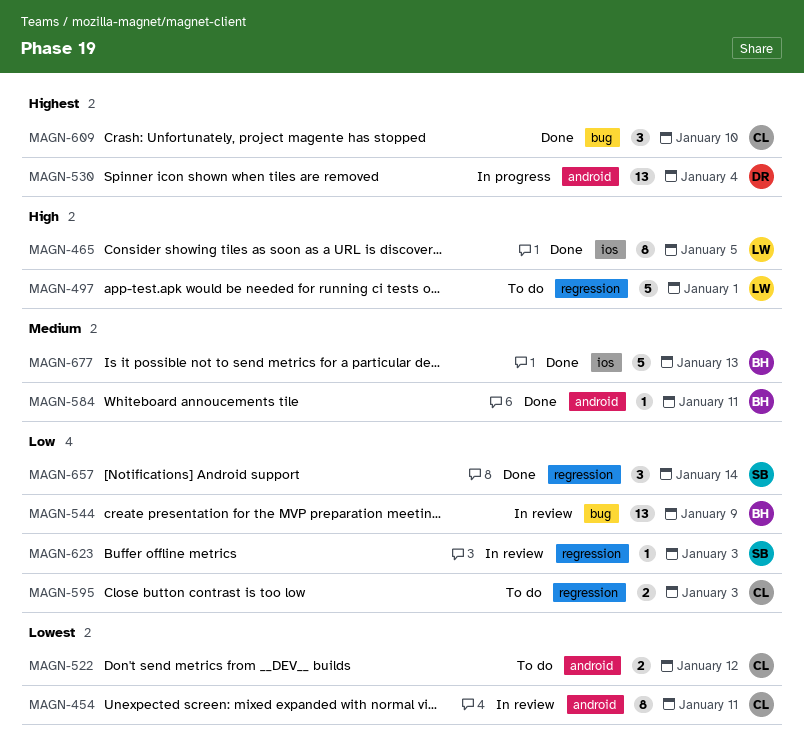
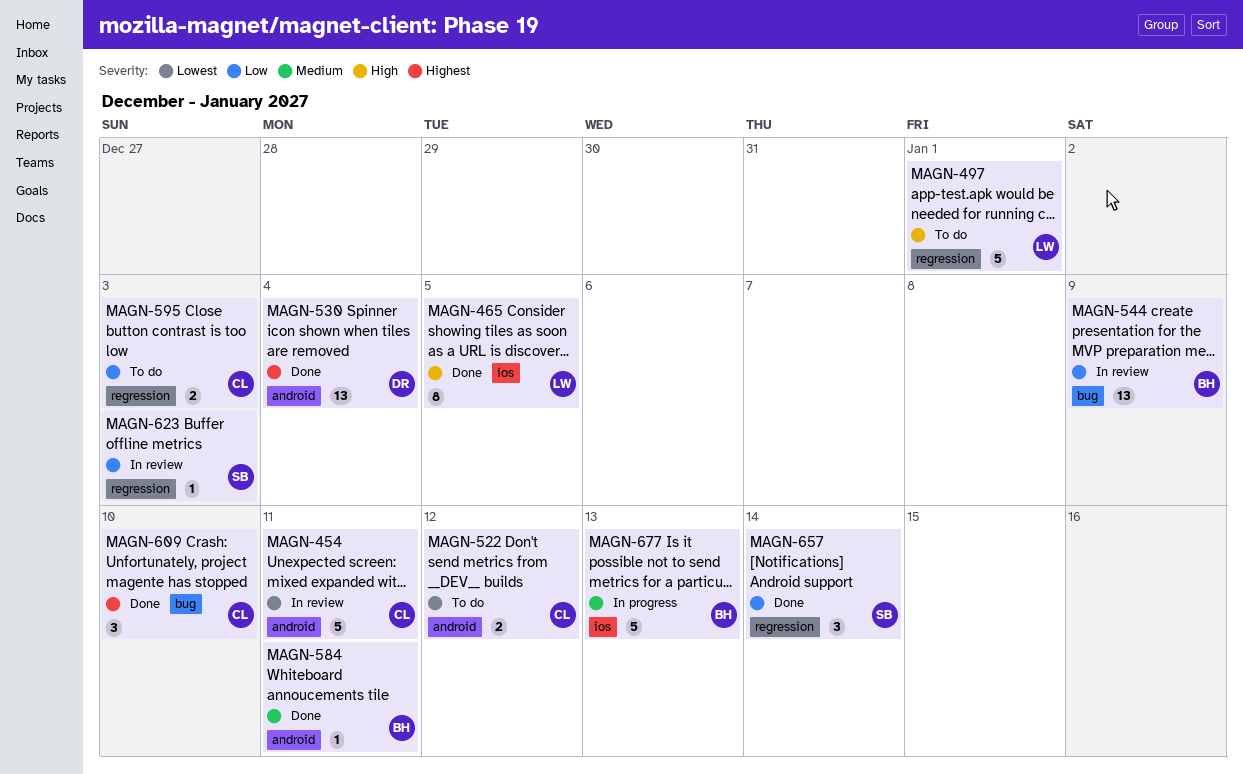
MAGN-454, estimate: 8 -> 5
MAGN-530, status: In progress -> Done
MAGN-677, status: Done -> In progress

